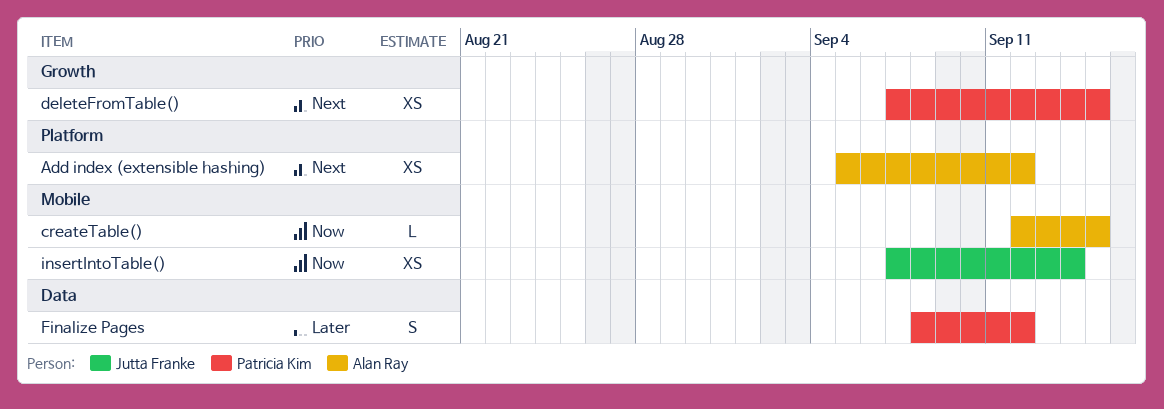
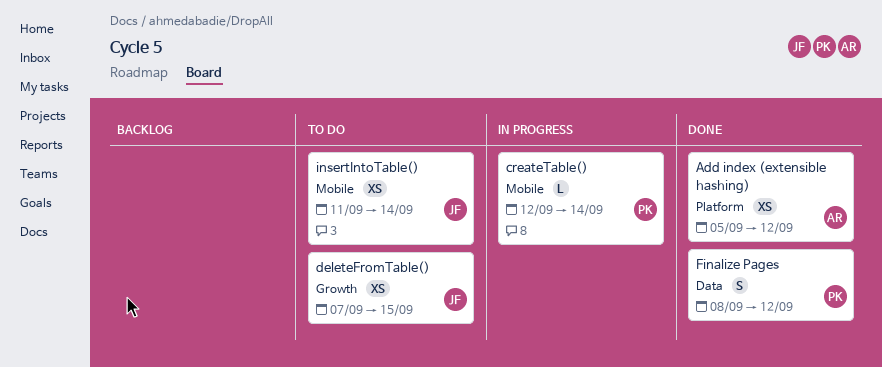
createTable(), owner: Alan Ray -> Patricia Kim
createTable(), due: Sep 15 -> Sep 14
deleteFromTable(), owner: Patricia Kim -> Jutta Franke
insertIntoTable(), start: Sep 7 -> Sep 11

